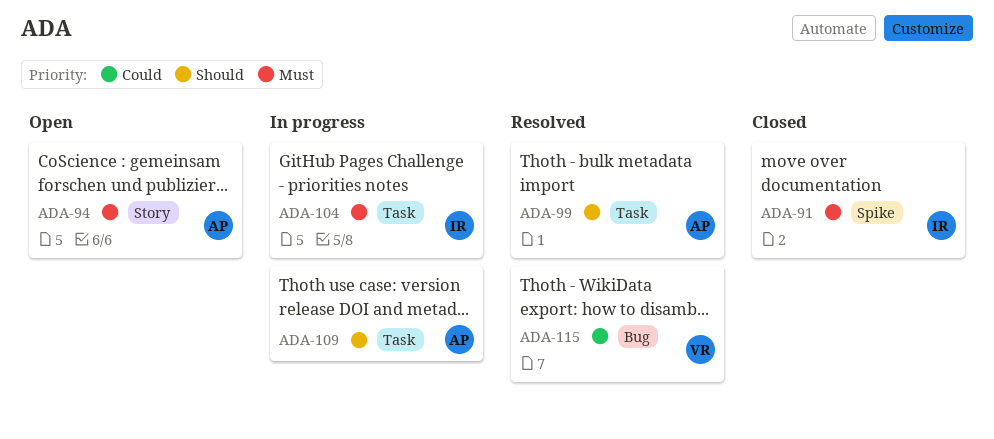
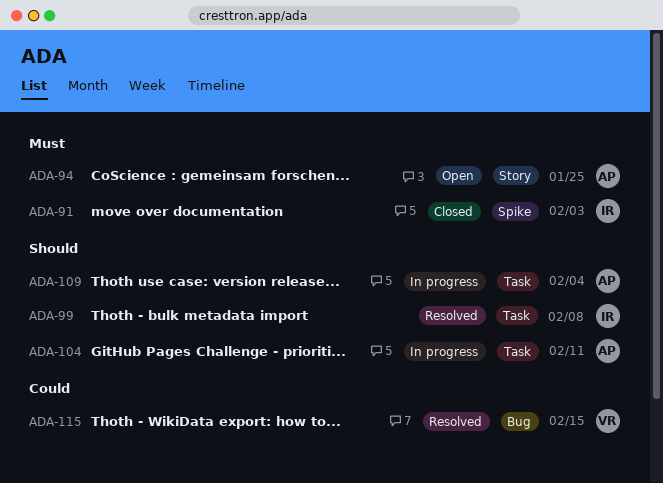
ADA-99, owner: AP -> IR
ADA-104, owner: IR -> AP
ADA-104, priority: Must -> Should

